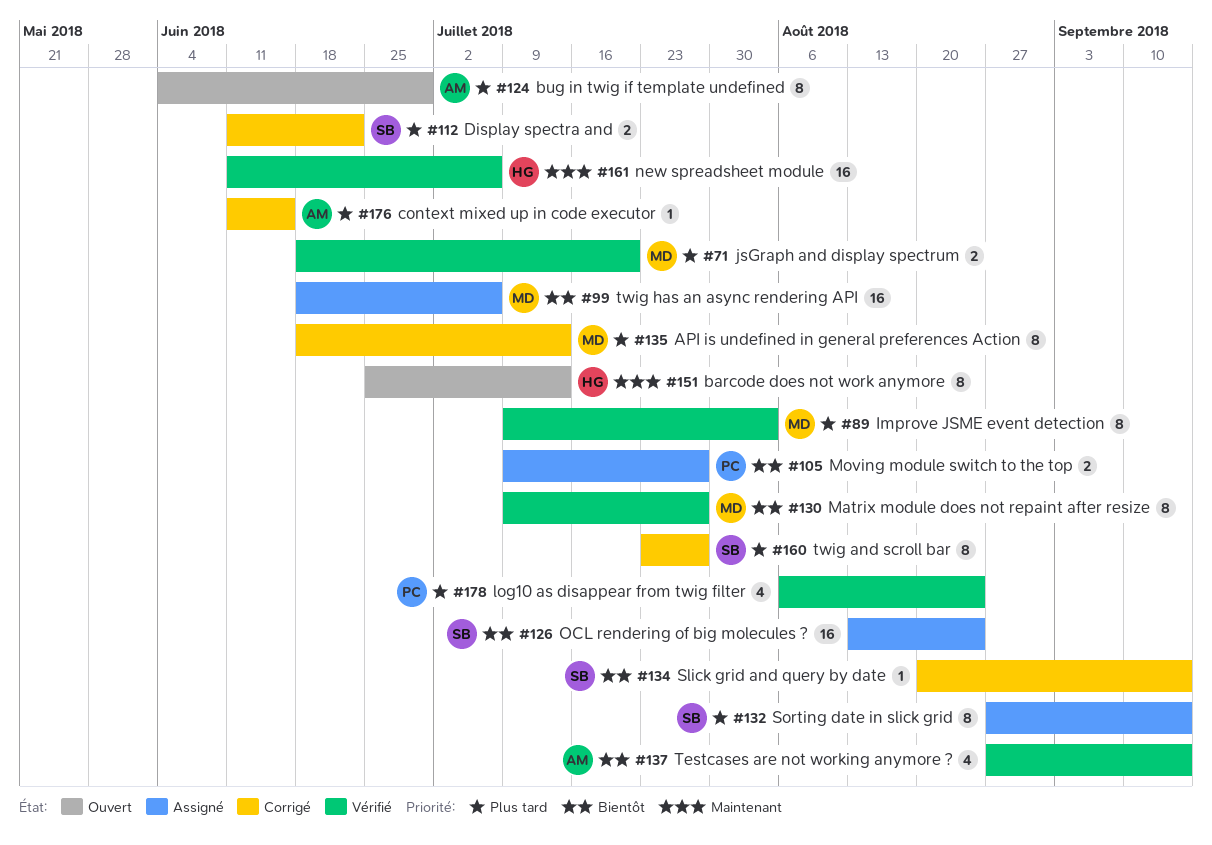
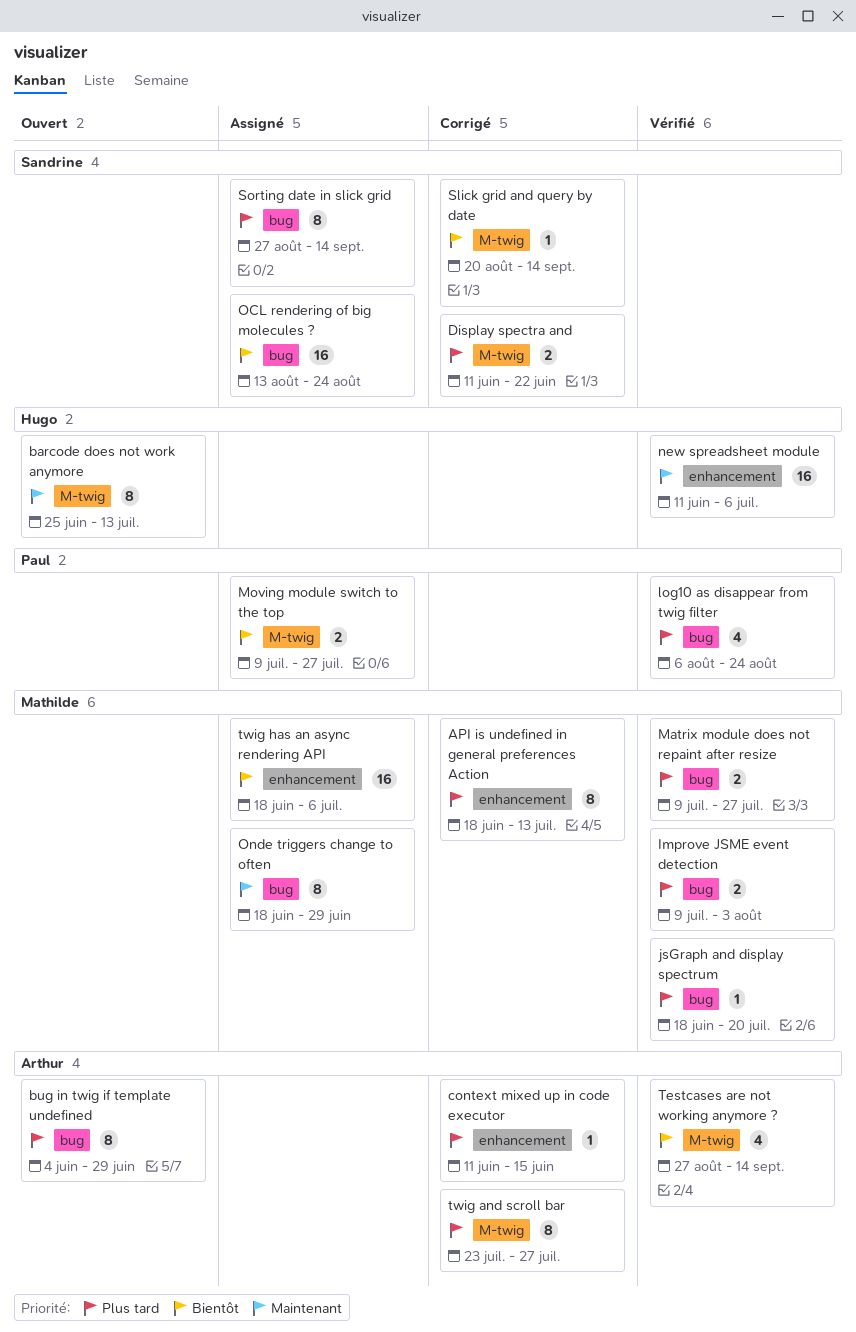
Improve JSME event detection, estimate: 8 -> 2
jsGraph and display spectrum, estimate: 2 -> 1
Matrix module does not repaint after resize, priority: Bientôt -> Plus tard
Matrix module does not repaint after resize, estimate: 8 -> 2
Onde triggers change to often: none -> present
twig and scroll bar, owner: Sandrine -> Arthur

